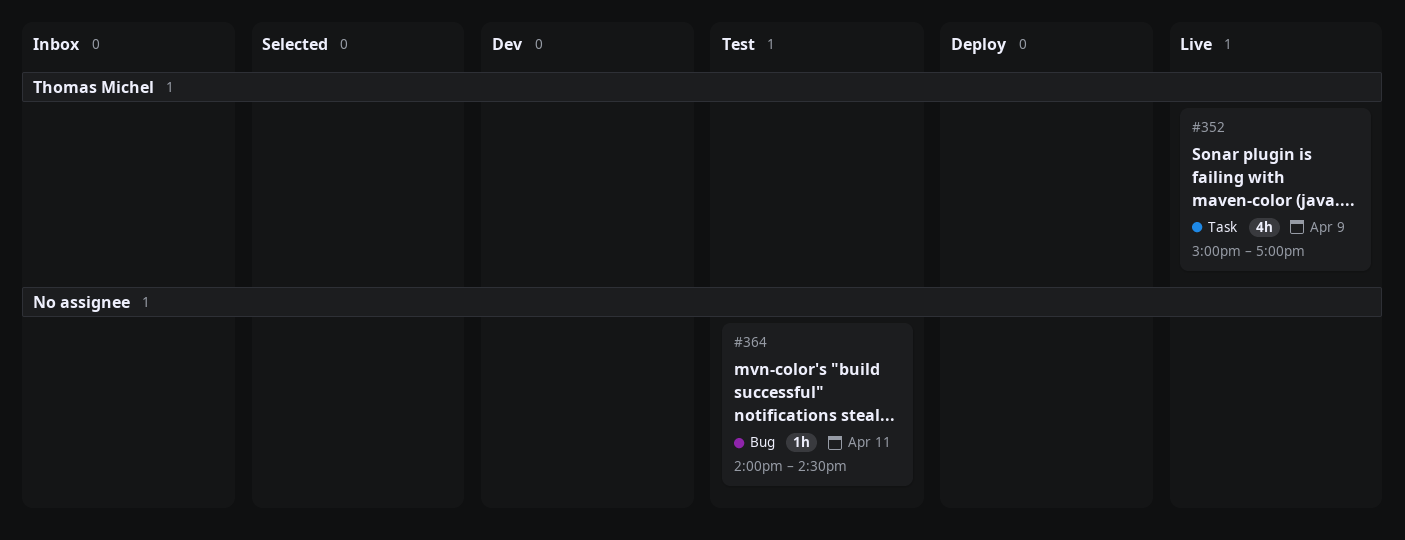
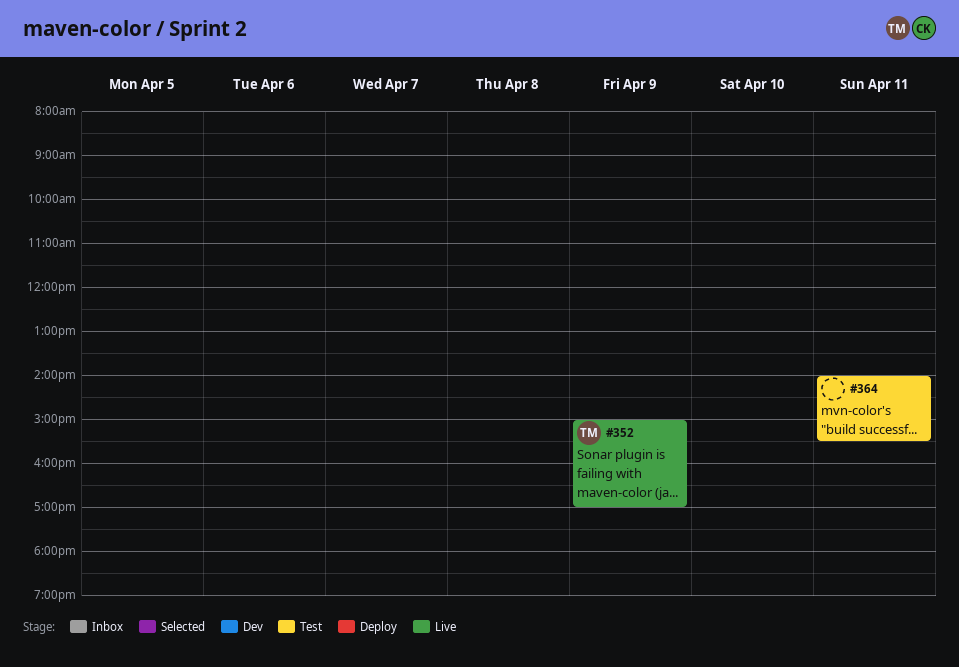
#364, ends: 14:30 -> 15:30

